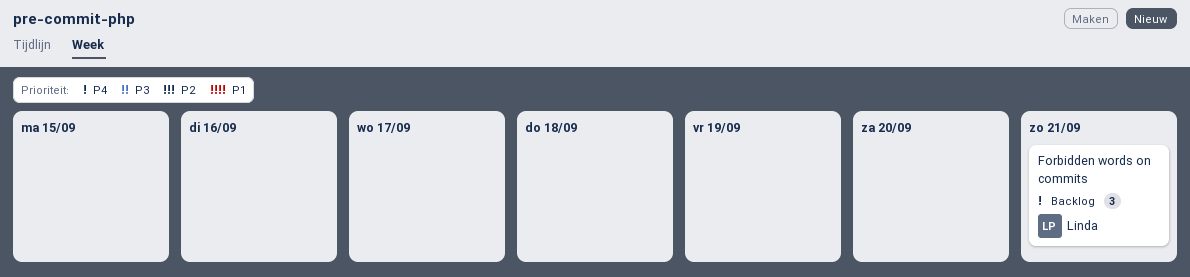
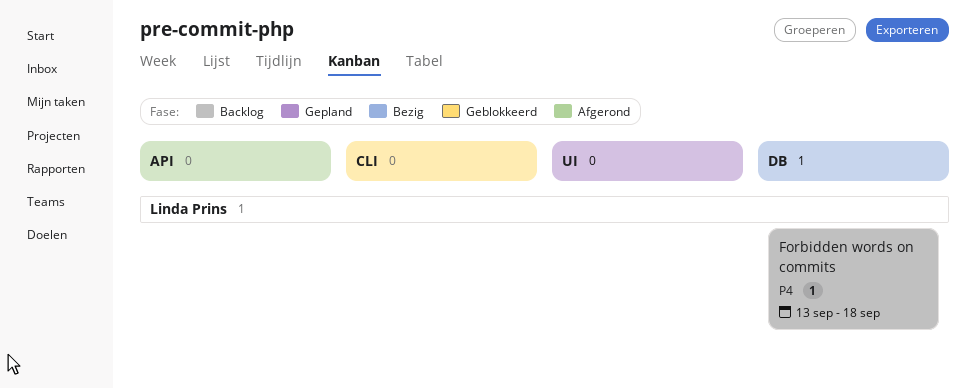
Forbidden words on commits, estimate: 3 -> 1
Forbidden words on commits, due: Sep 21 -> Sep 18

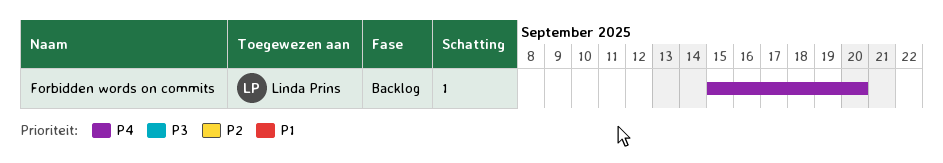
Forbidden words on commits, start: Sep 13 -> Sep 15
Forbidden words on commits, due: Sep 18 -> Sep 20

